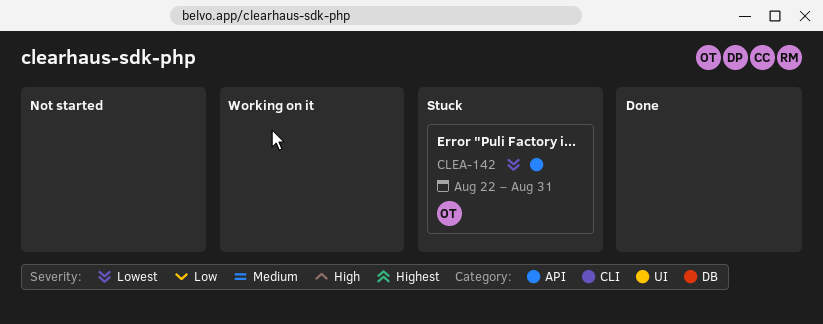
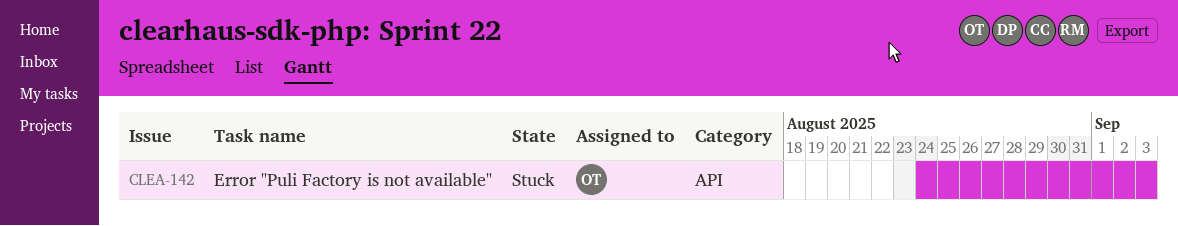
CLEA-142, start: Aug 22 -> Aug 24
CLEA-142, due: Aug 31 -> Sep 3

